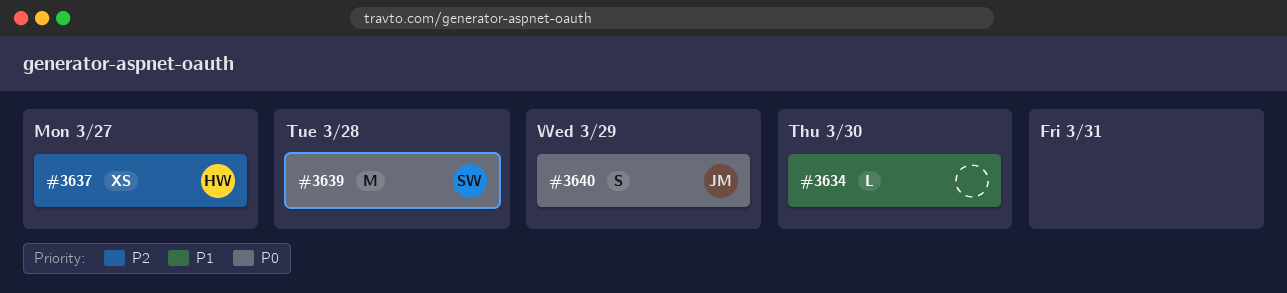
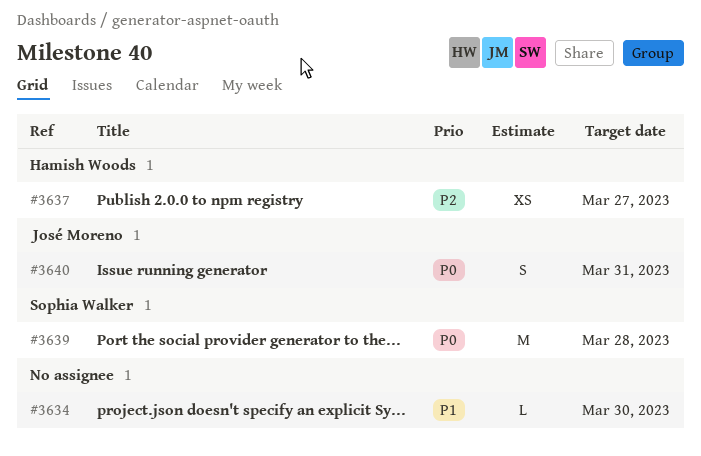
#3640, due: Mar 29 -> Mar 31

